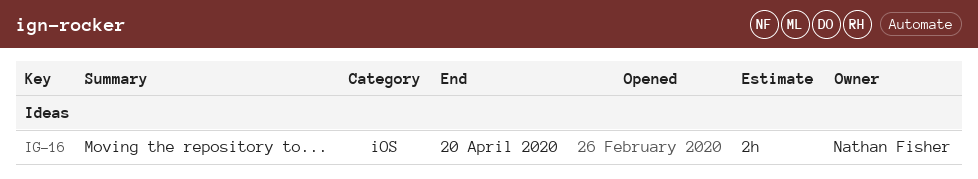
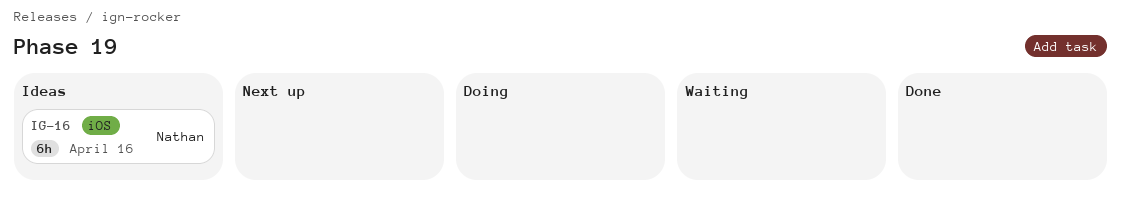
IG-16, estimate: 2h -> 6h
IG-16, due: Apr 20 -> Apr 16

